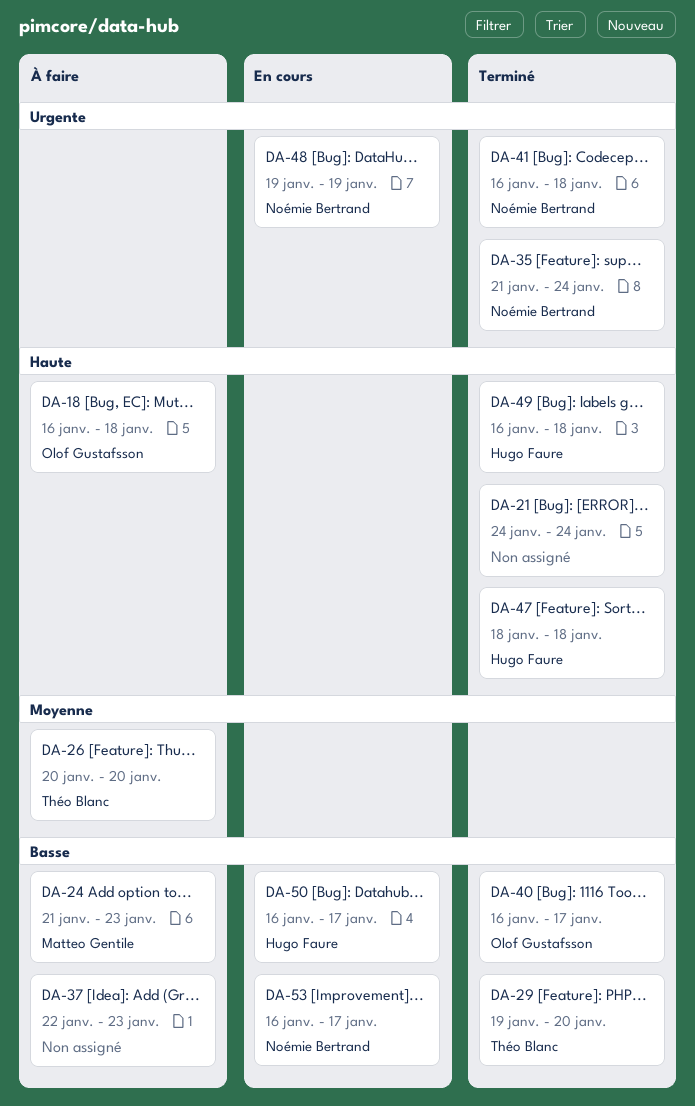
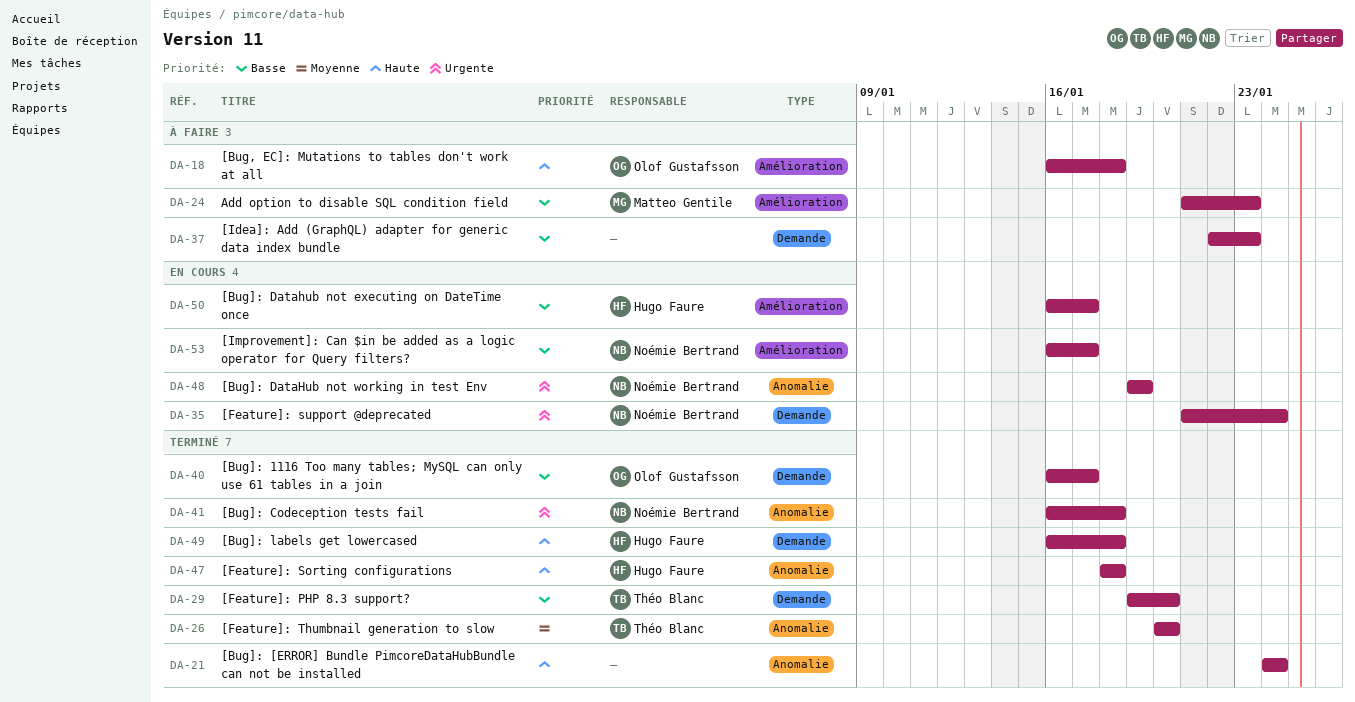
DA-26, status: À faire -> Terminé
DA-35, status: Terminé -> En cours

